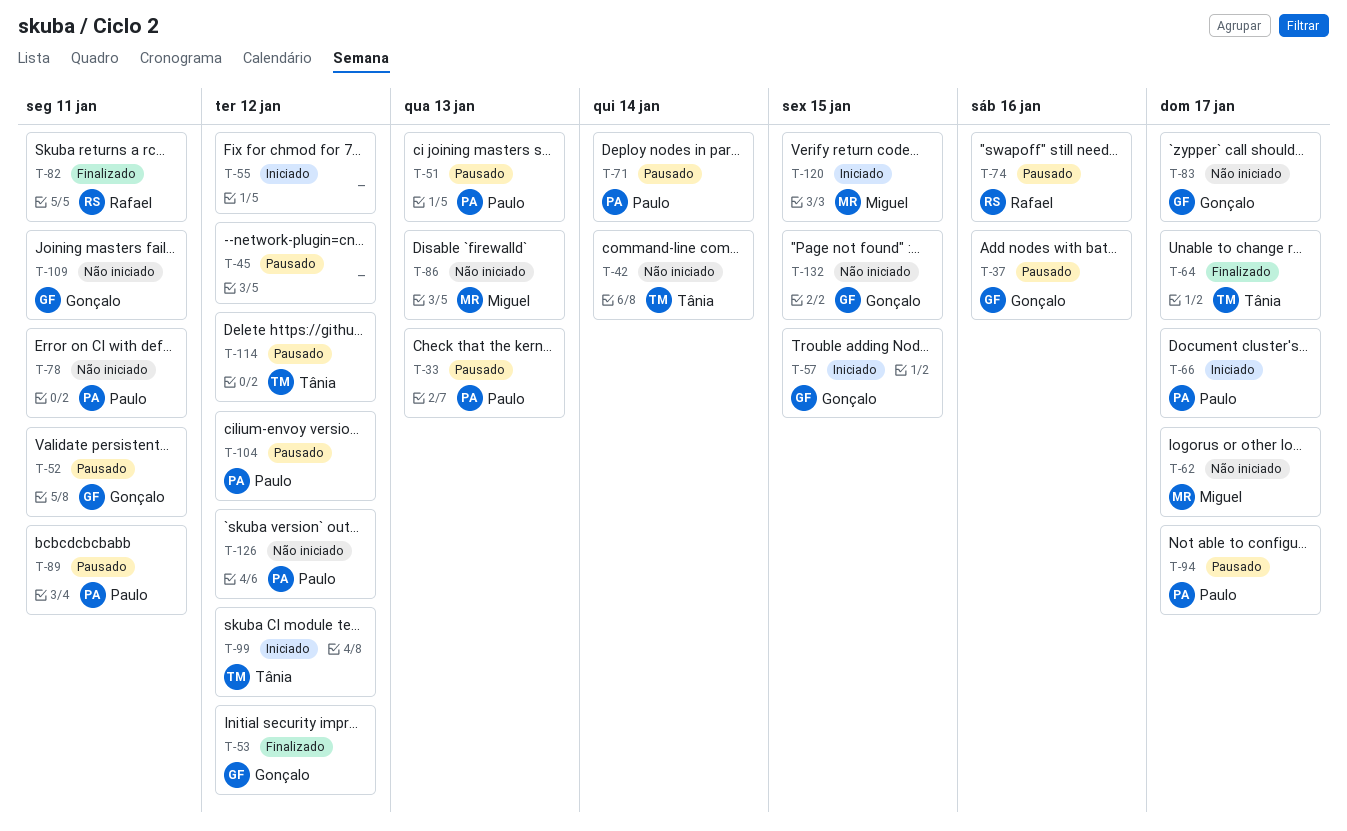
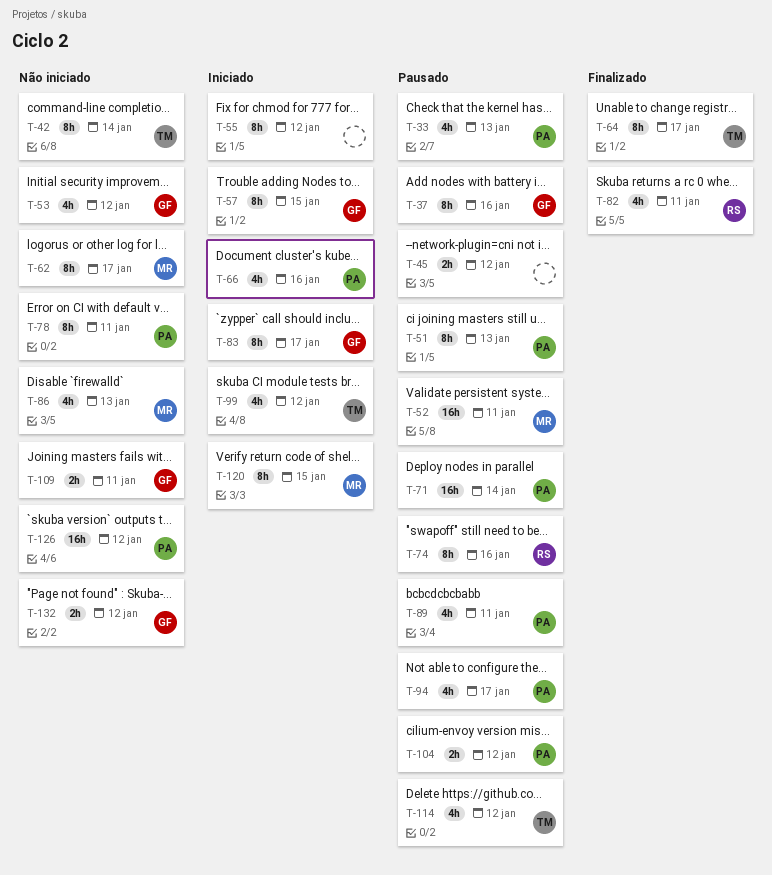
T-52, owner: Gonçalo -> Miguel
T-53, status: Finalizado -> Não iniciado
T-66, due: Jan 17 -> Jan 16
T-83, status: Não iniciado -> Iniciado
T-132, due: Jan 15 -> Jan 12

